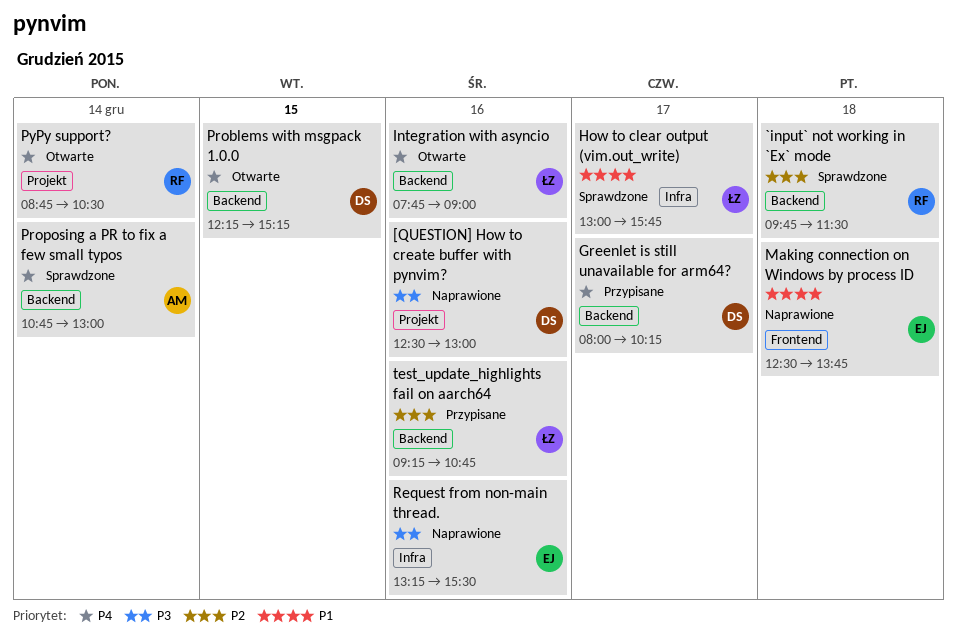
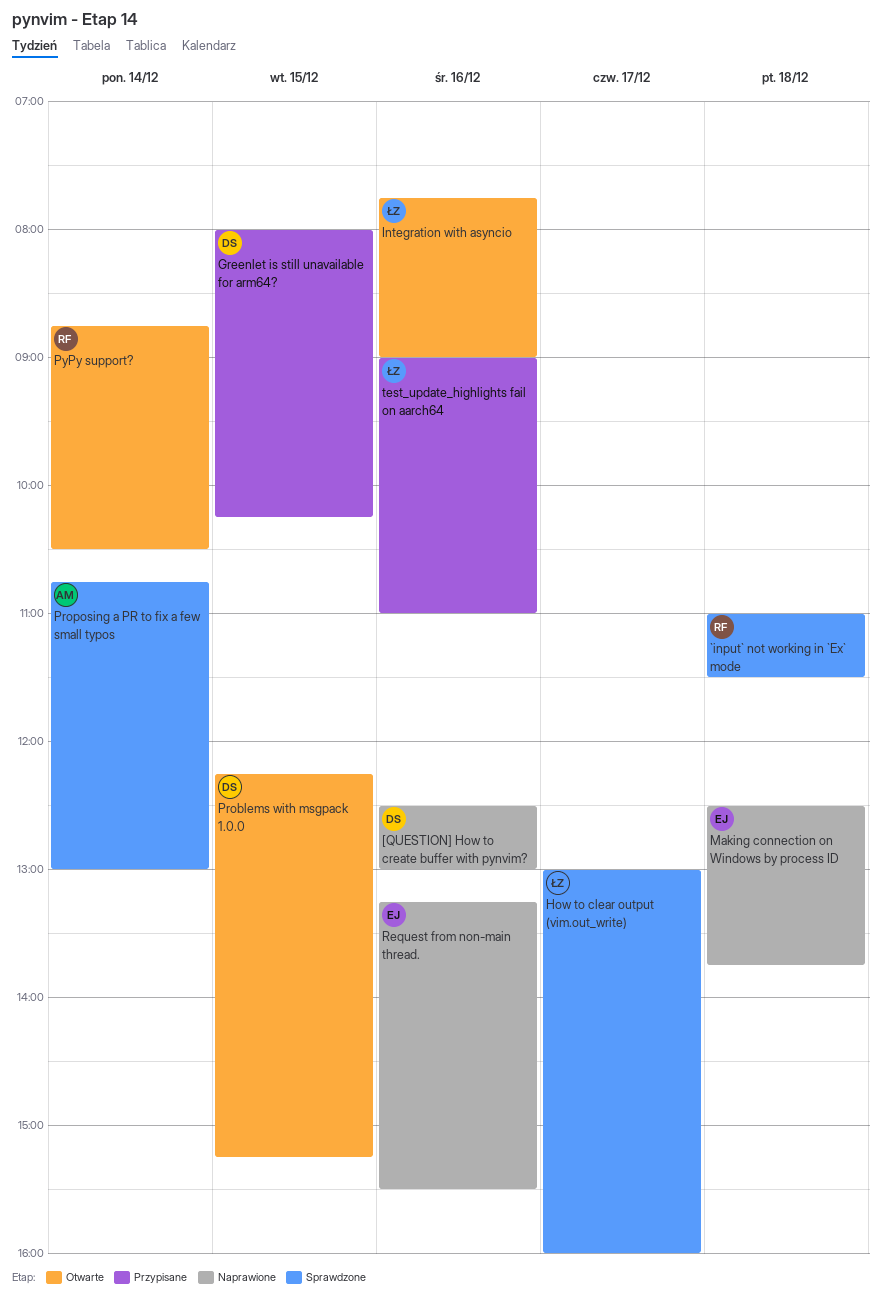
`input` not working in `Ex` mode, begins: 09:45 -> 11:00
Greenlet is still unavailable for arm64?, day: Dec 17 -> Dec 15
How to clear output (vim.out_write), ends: 15:45 -> 16:00
test_update_highlights fail on aarch64, begins: 09:15 -> 09:00
test_update_highlights fail on aarch64, ends: 10:45 -> 11:00

